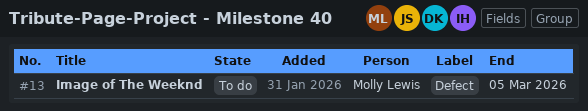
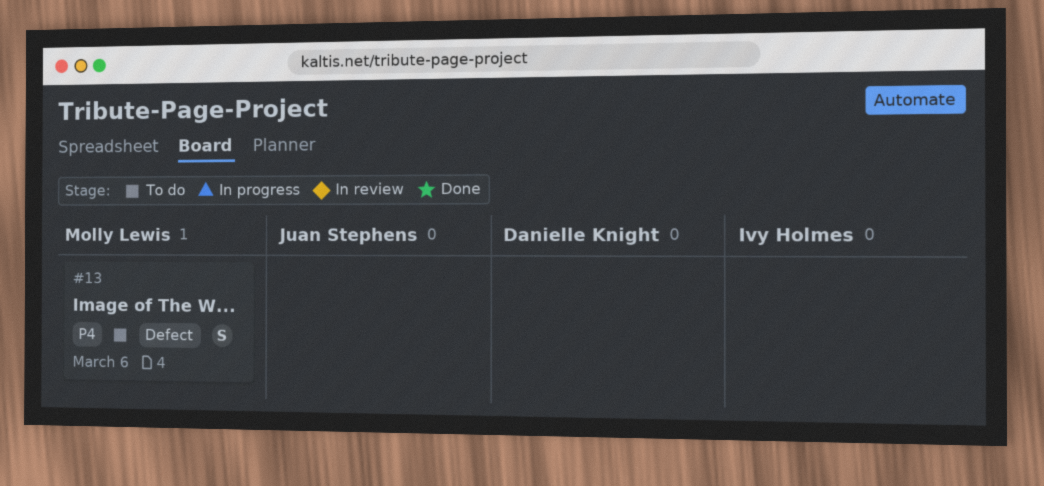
#13, due: Mar 5 -> Mar 6

